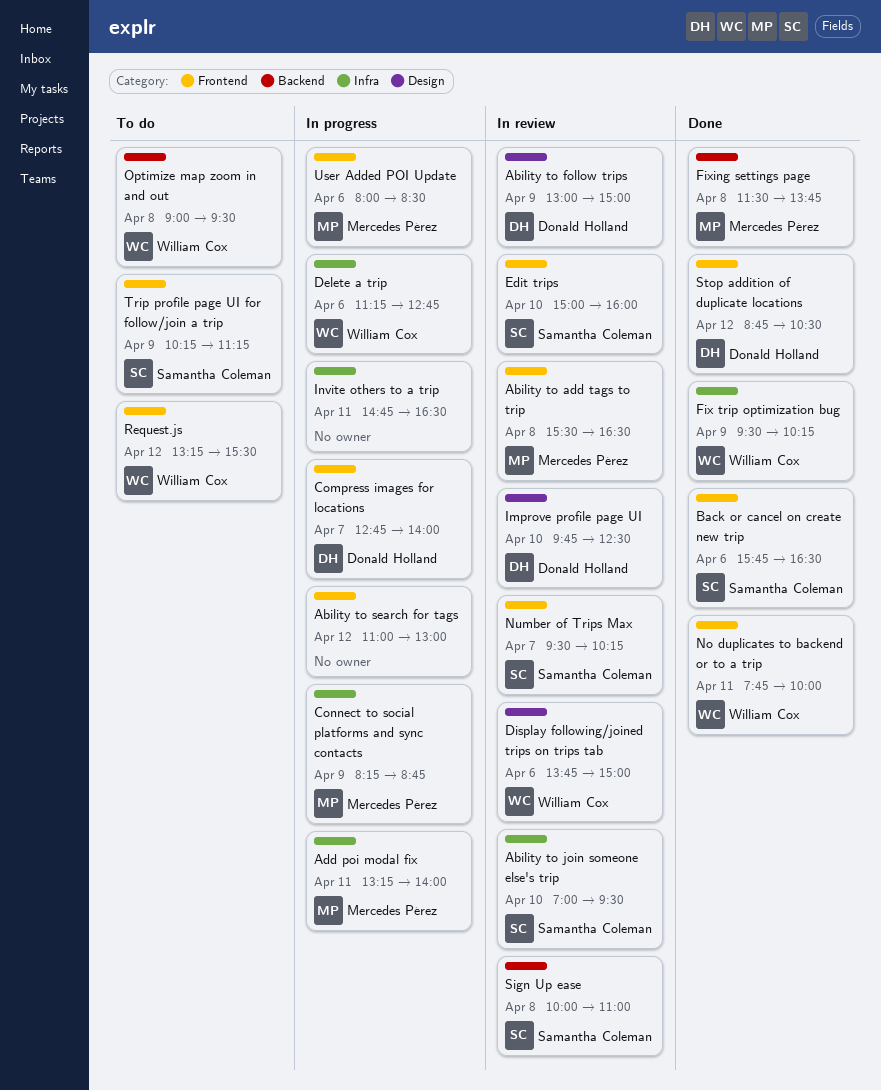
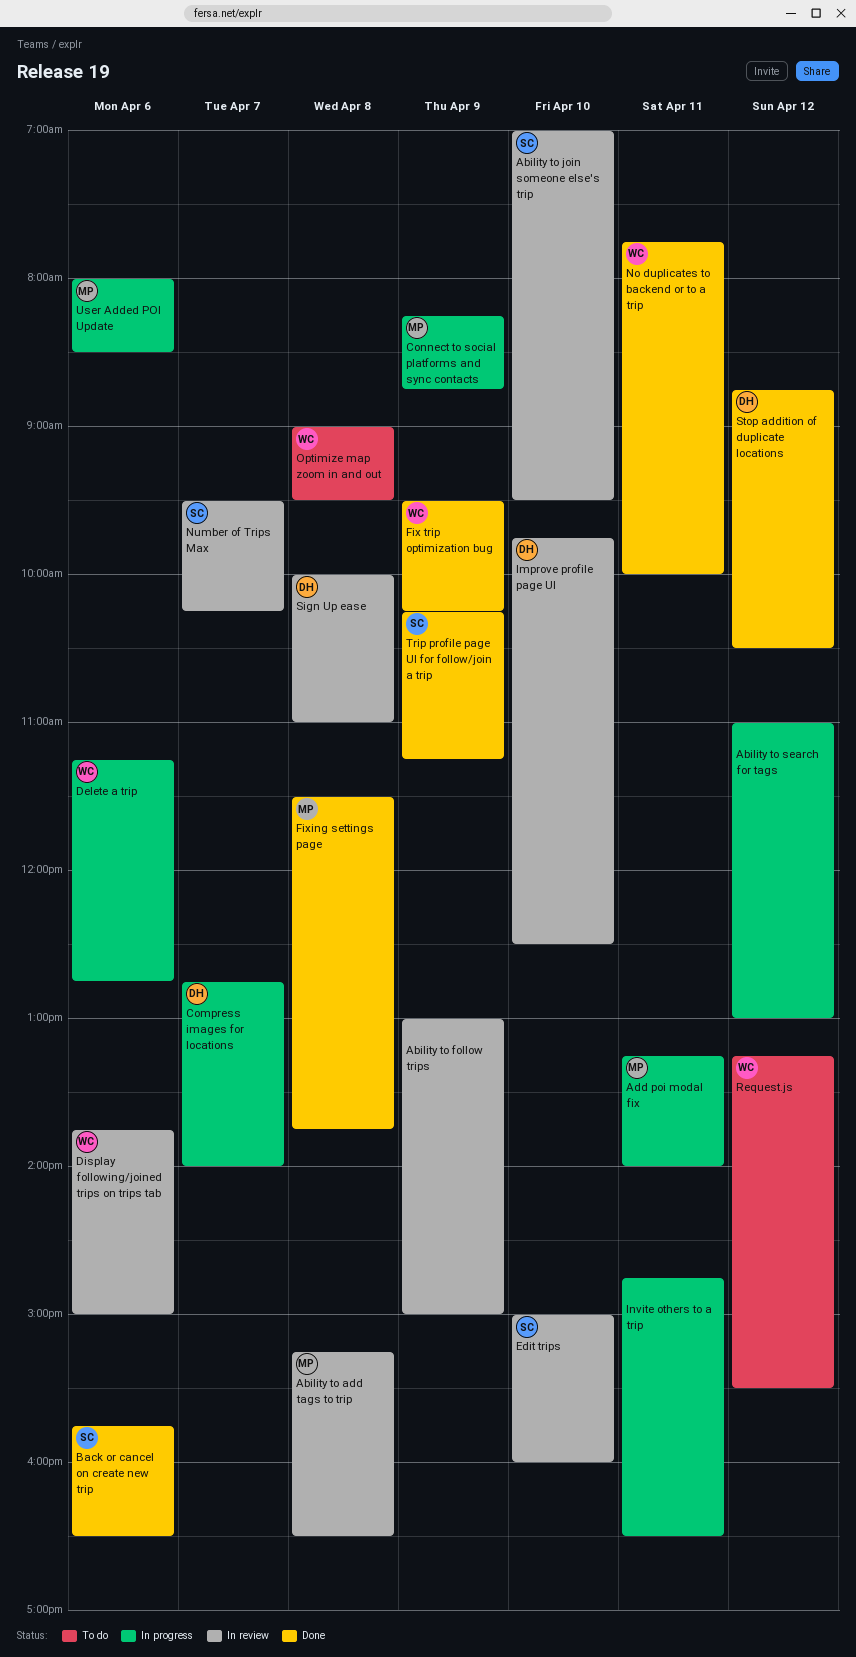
Ability to add tags to trip, begins: 15:30 -> 15:15
Ability to follow trips, owner: Donald Holland -> none
Sign Up ease, owner: Samantha Coleman -> Donald Holland
Trip profile page UI for follow/join a trip, status: To do -> Done

